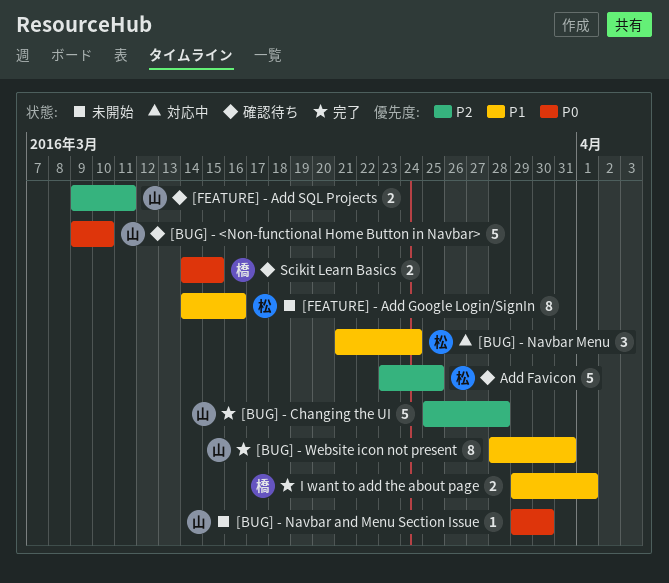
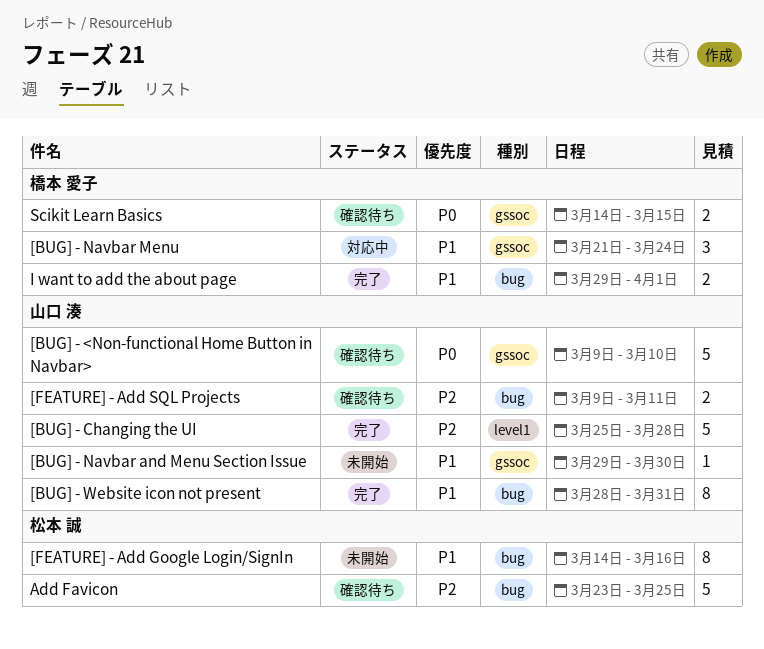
[BUG] - Navbar and Menu Section Issue, priority: P0 -> P1
[BUG] - Navbar Menu, owner: 松本 誠 -> 橋本 愛子

